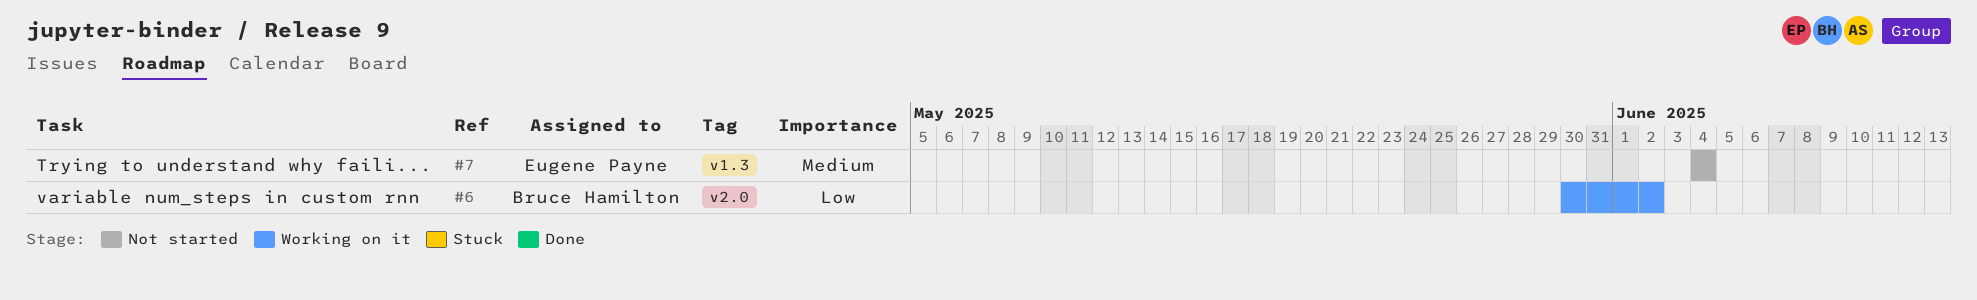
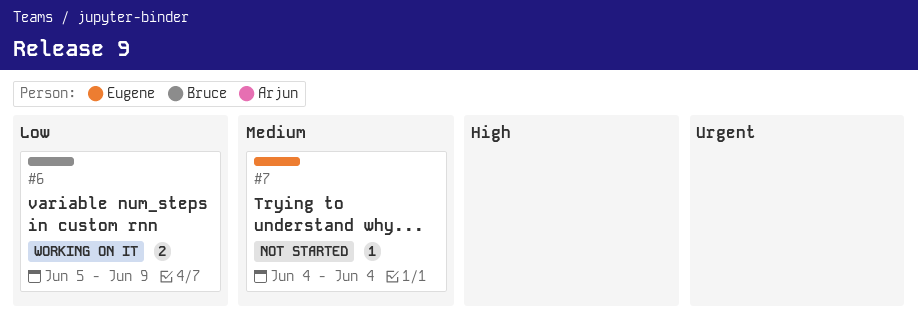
#6, start: May 30 -> Jun 5
#6, due: Jun 2 -> Jun 9

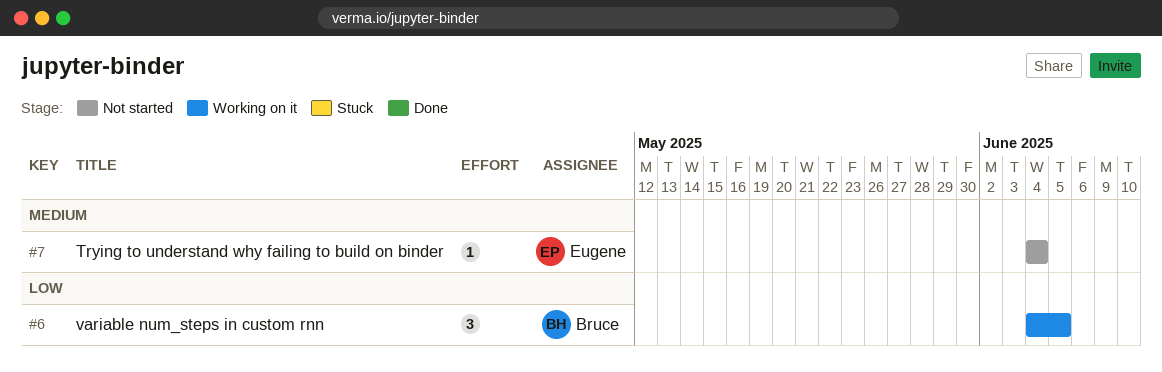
#6, estimate: 2 -> 3
#6, start: Jun 5 -> Jun 4
#6, due: Jun 9 -> Jun 5

